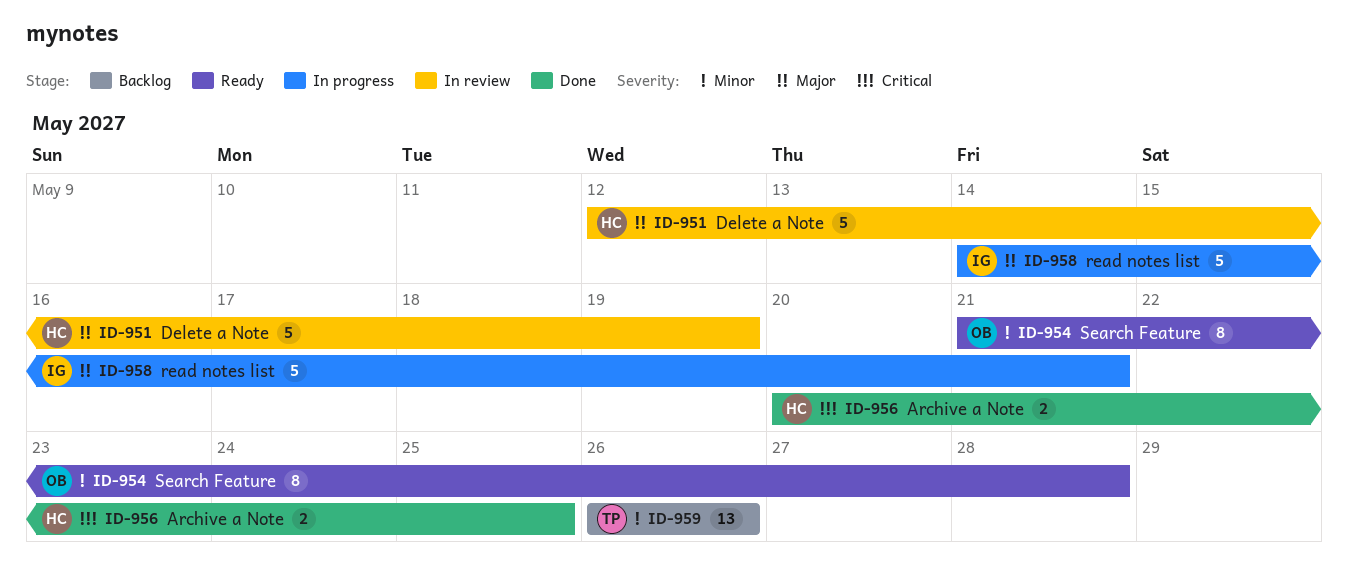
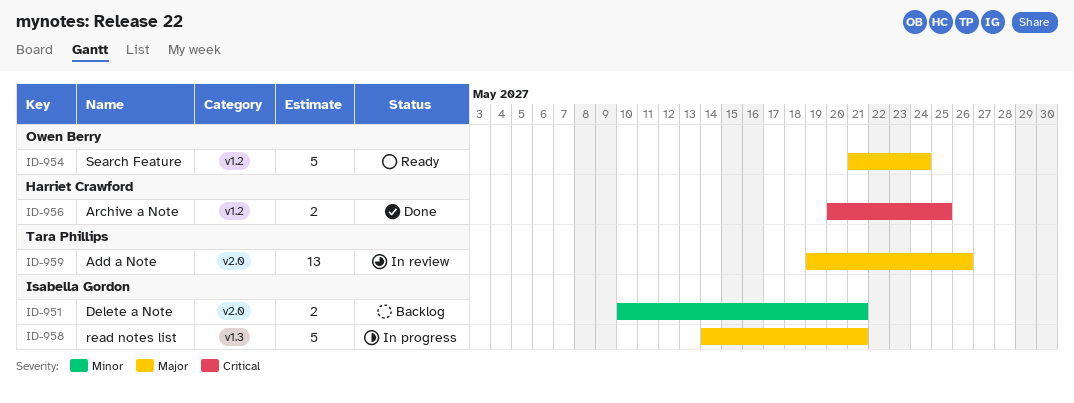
ID-951, status: In review -> Backlog
ID-951, owner: Harriet Crawford -> Isabella Gordon
ID-951, priority: Major -> Minor
ID-951, estimate: 5 -> 2
ID-951, start: May 12 -> May 10
ID-951, due: May 19 -> May 21
ID-954, priority: Minor -> Major
ID-954, estimate: 8 -> 5
ID-954, due: May 28 -> May 24
ID-959, status: Backlog -> In review
ID-959, priority: Minor -> Major
ID-959, start: May 26 -> May 19

